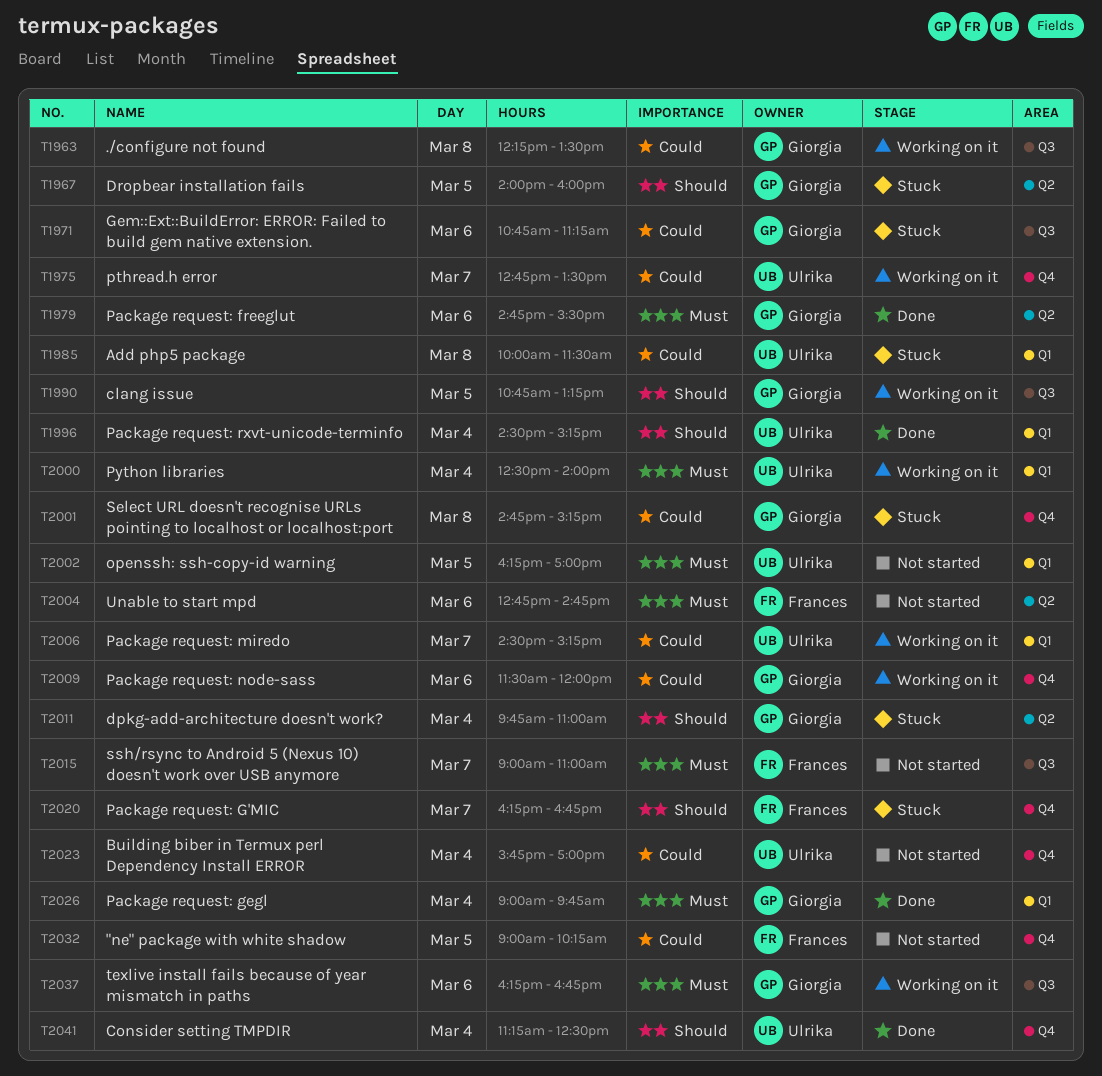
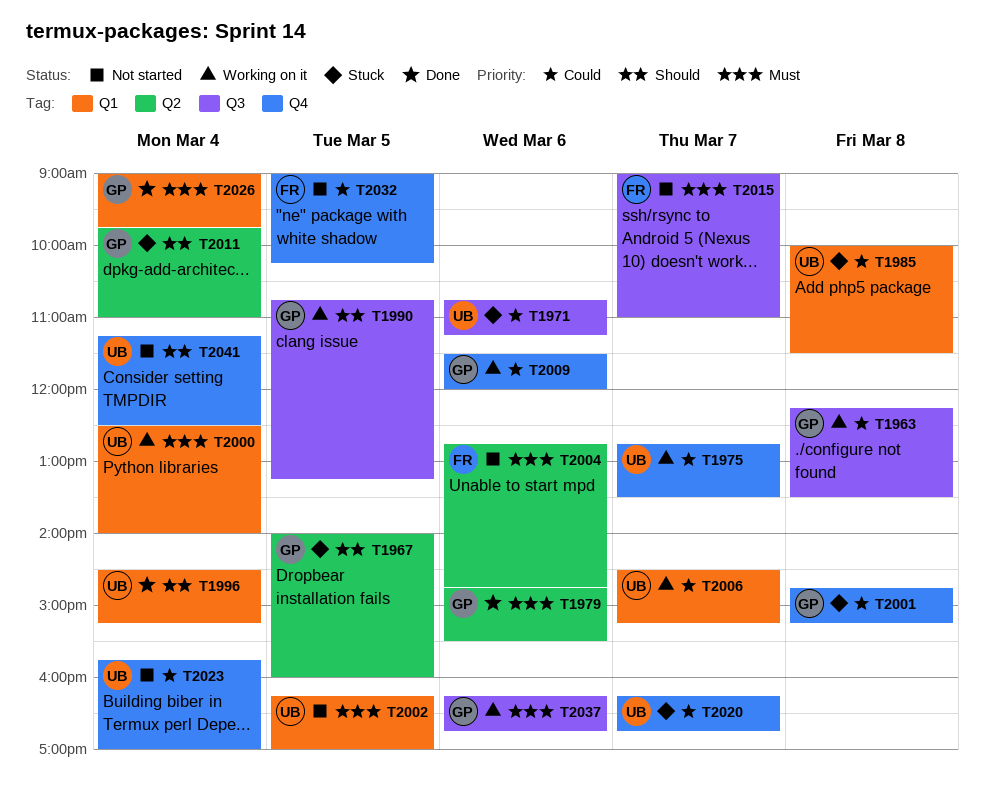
T1971, owner: Giorgia -> Ulrika
T2020, owner: Frances -> Ulrika
T2020, priority: Should -> Could
T2041, status: Done -> Not started

